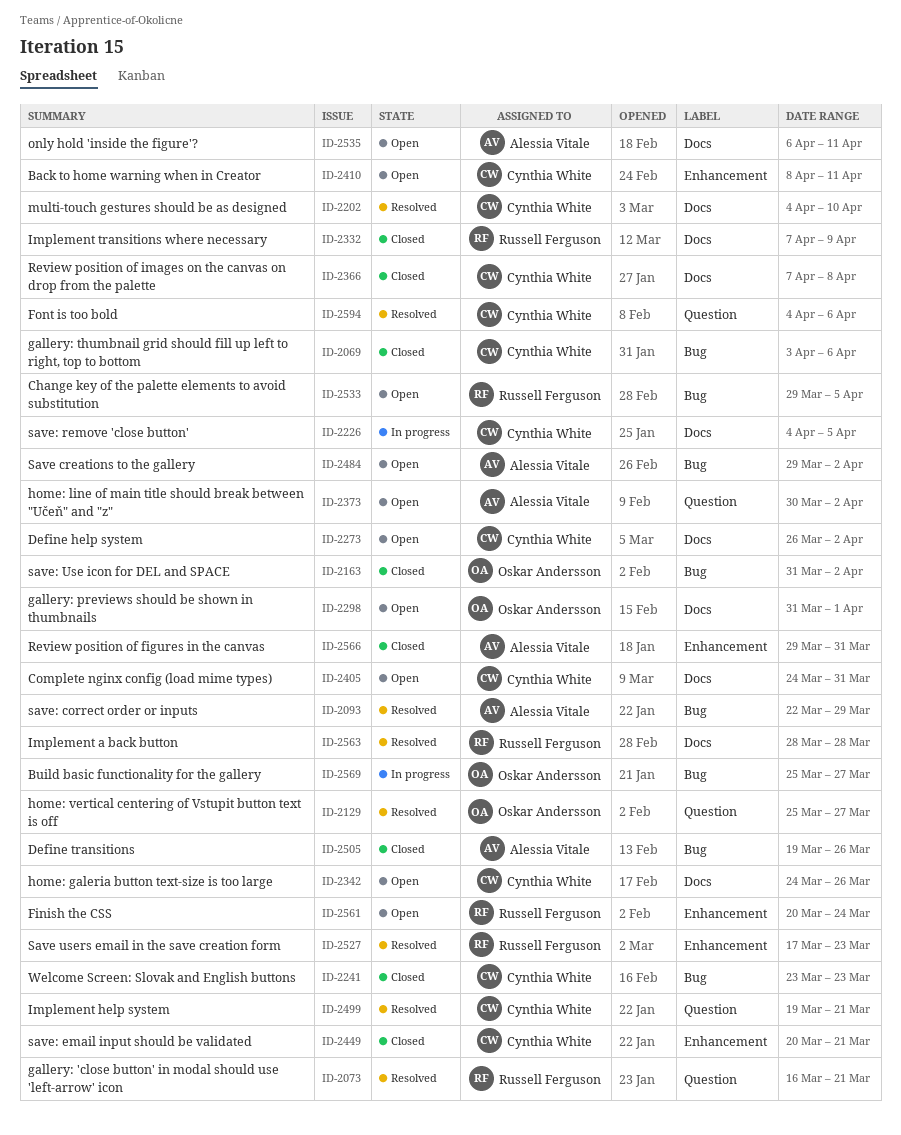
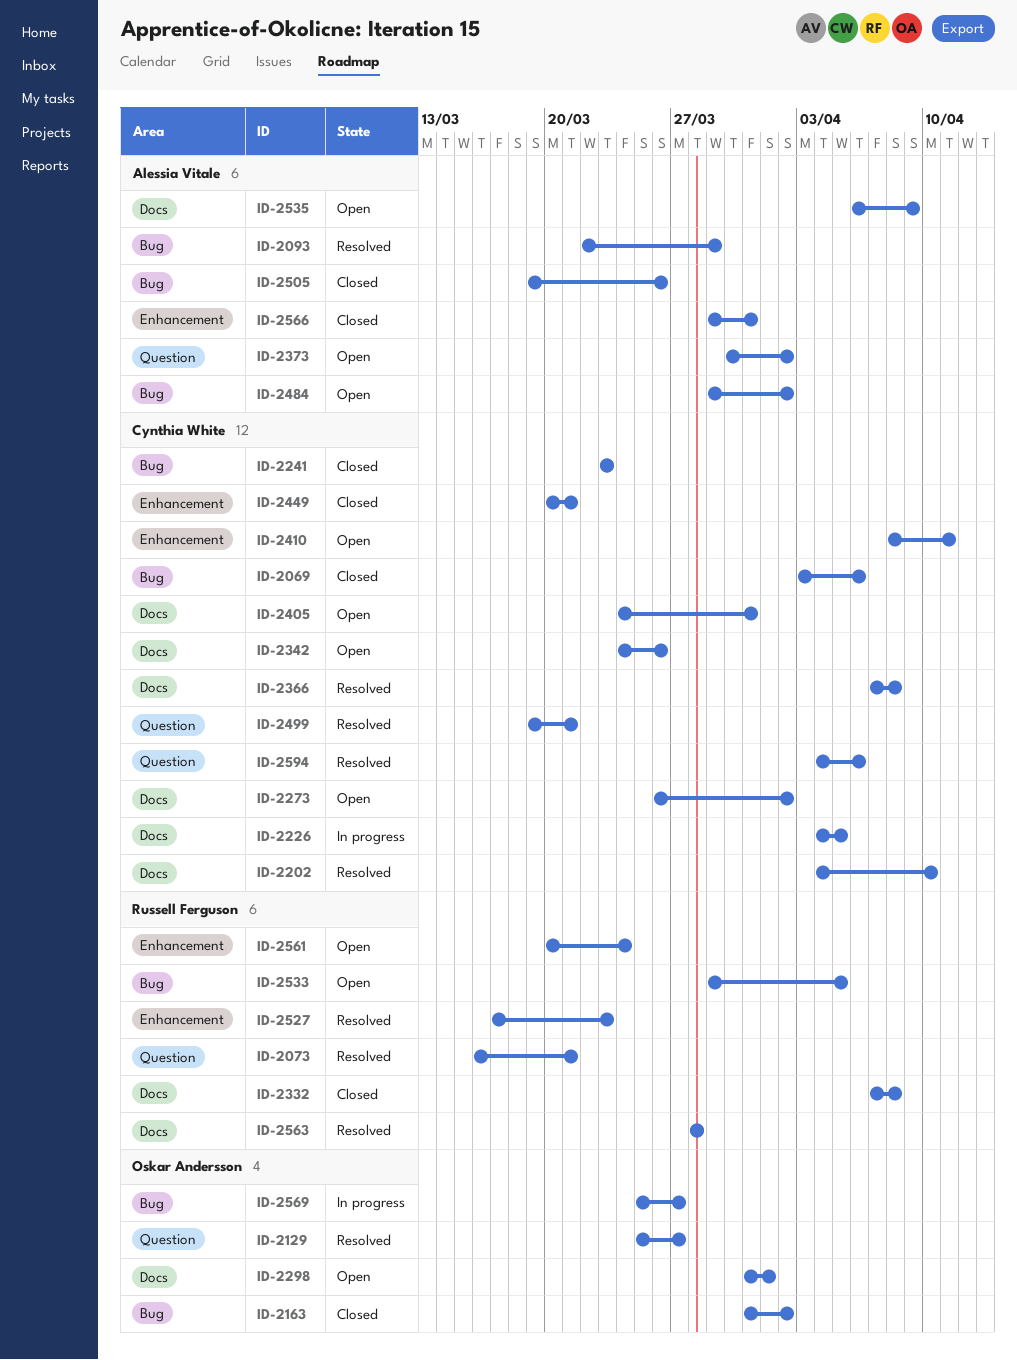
ID-2332, due: Apr 9 -> Apr 8
ID-2366, status: Closed -> Resolved
ID-2535, due: Apr 11 -> Apr 9

